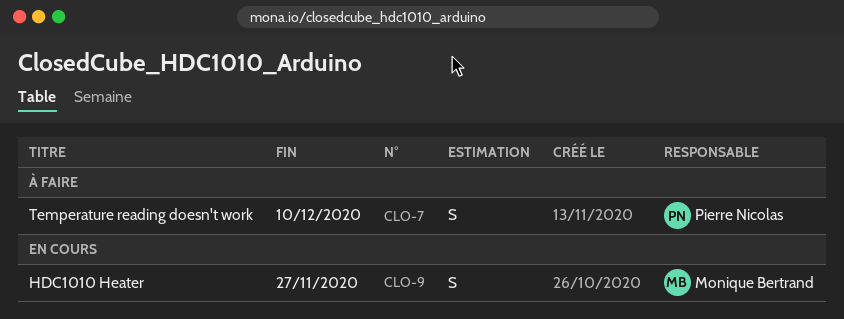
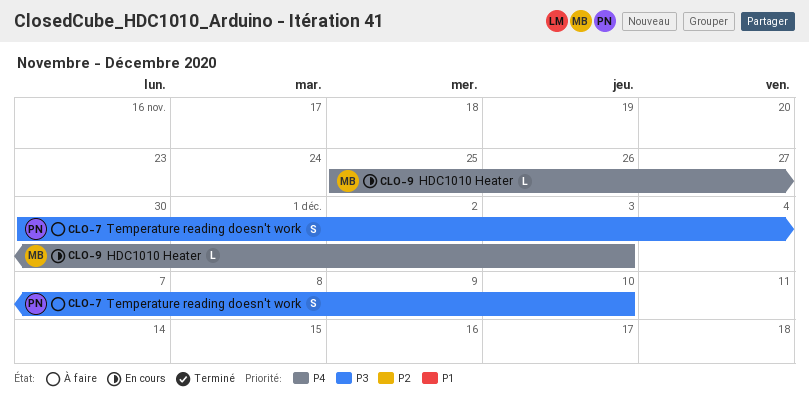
CLO-9, estimate: S -> L
CLO-9, due: Nov 27 -> Dec 3

